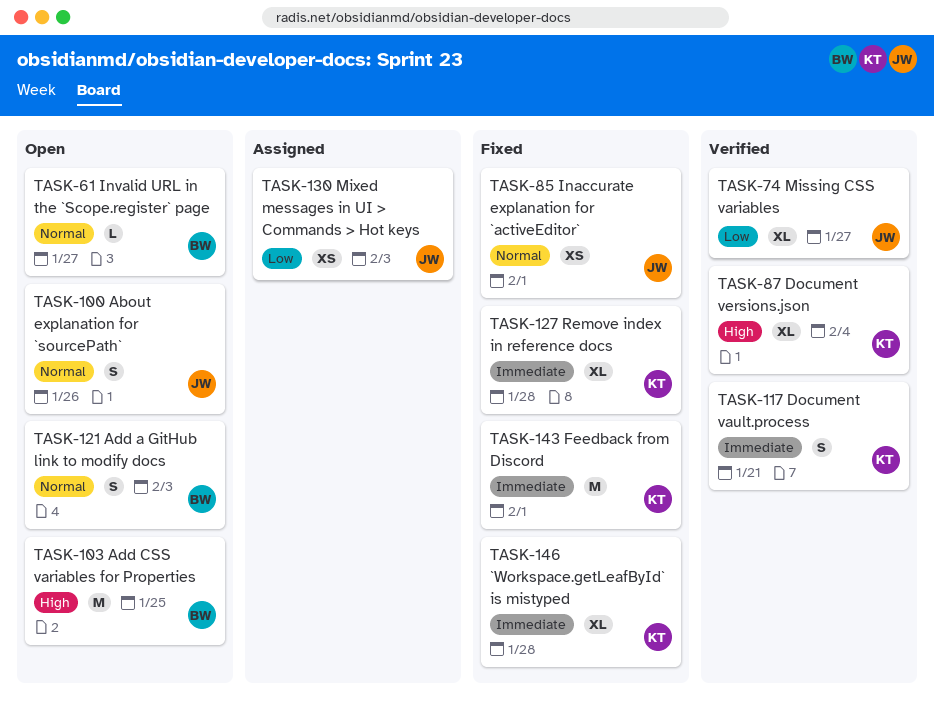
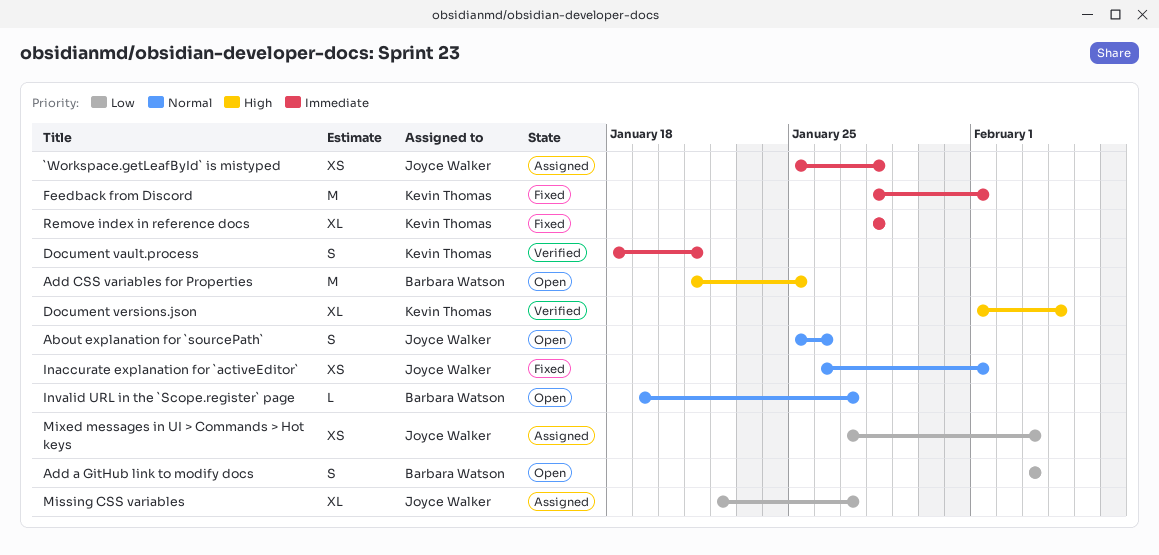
`Workspace.getLeafById` is mistyped, status: Fixed -> Assigned
`Workspace.getLeafById` is mistyped, owner: Kevin Thomas -> Joyce Walker
`Workspace.getLeafById` is mistyped, estimate: XL -> XS
Add a GitHub link to modify docs, priority: Normal -> Low
Missing CSS variables, status: Verified -> Assigned

